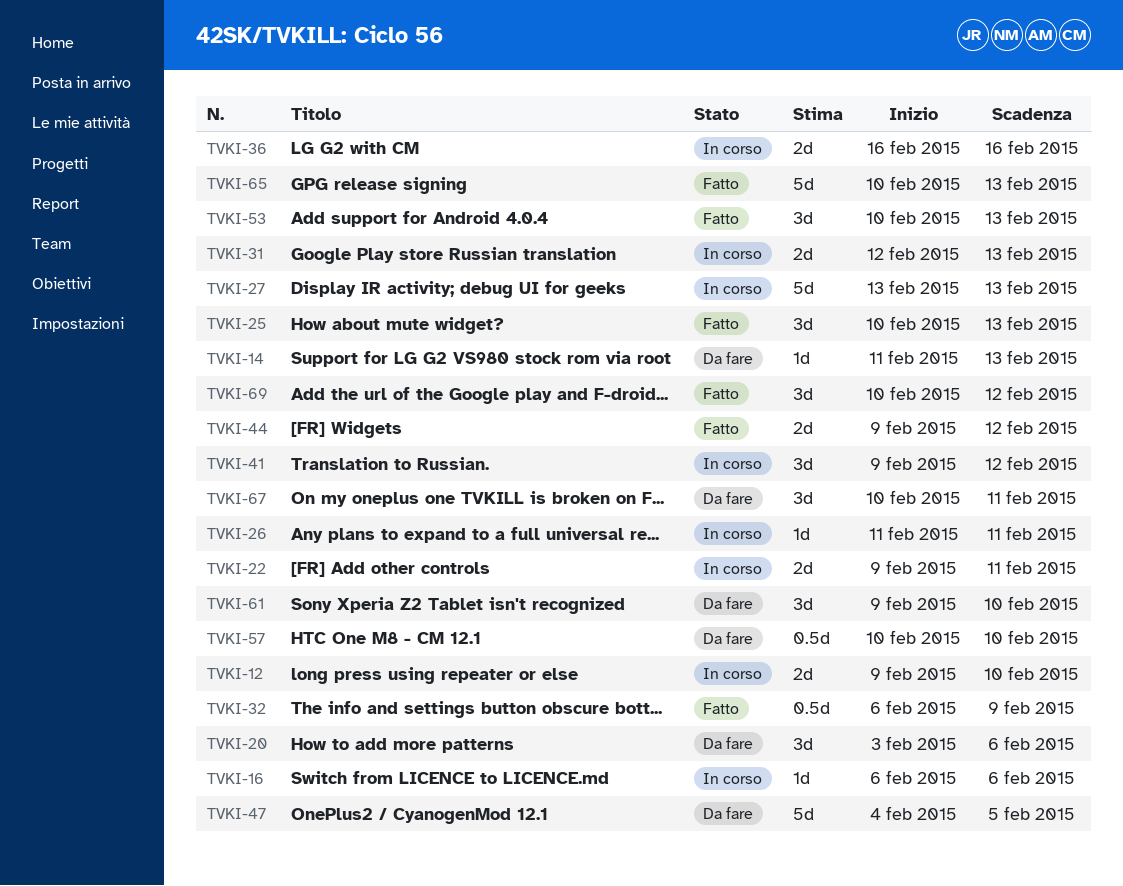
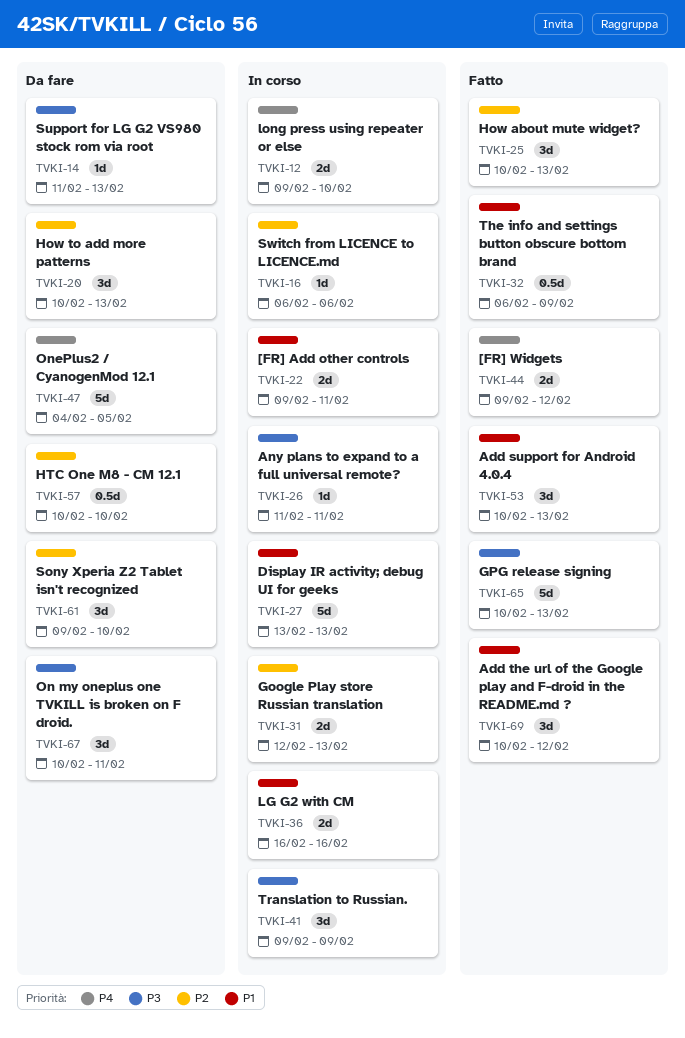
TVKI-20, start: Feb 3 -> Feb 10
TVKI-20, due: Feb 6 -> Feb 13
TVKI-41, due: Feb 12 -> Feb 9

